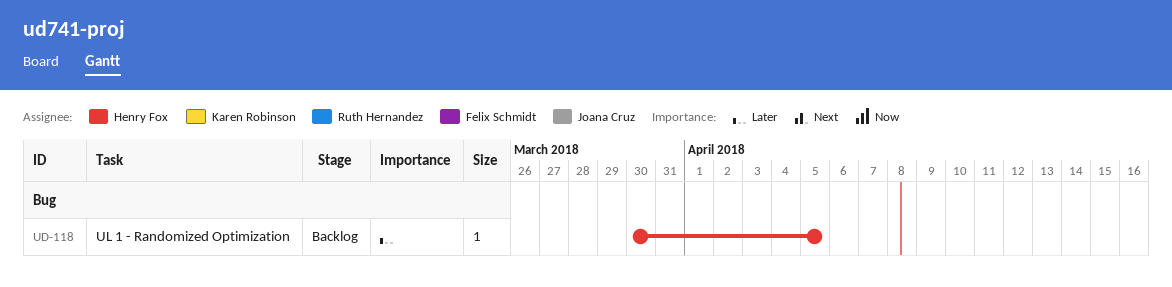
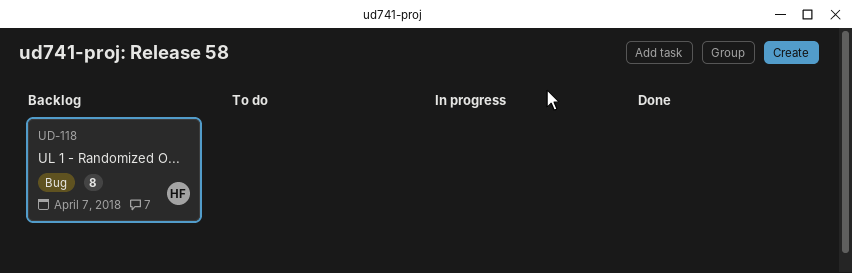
UD-118, estimate: 1 -> 8
UD-118, due: Apr 5 -> Apr 7

